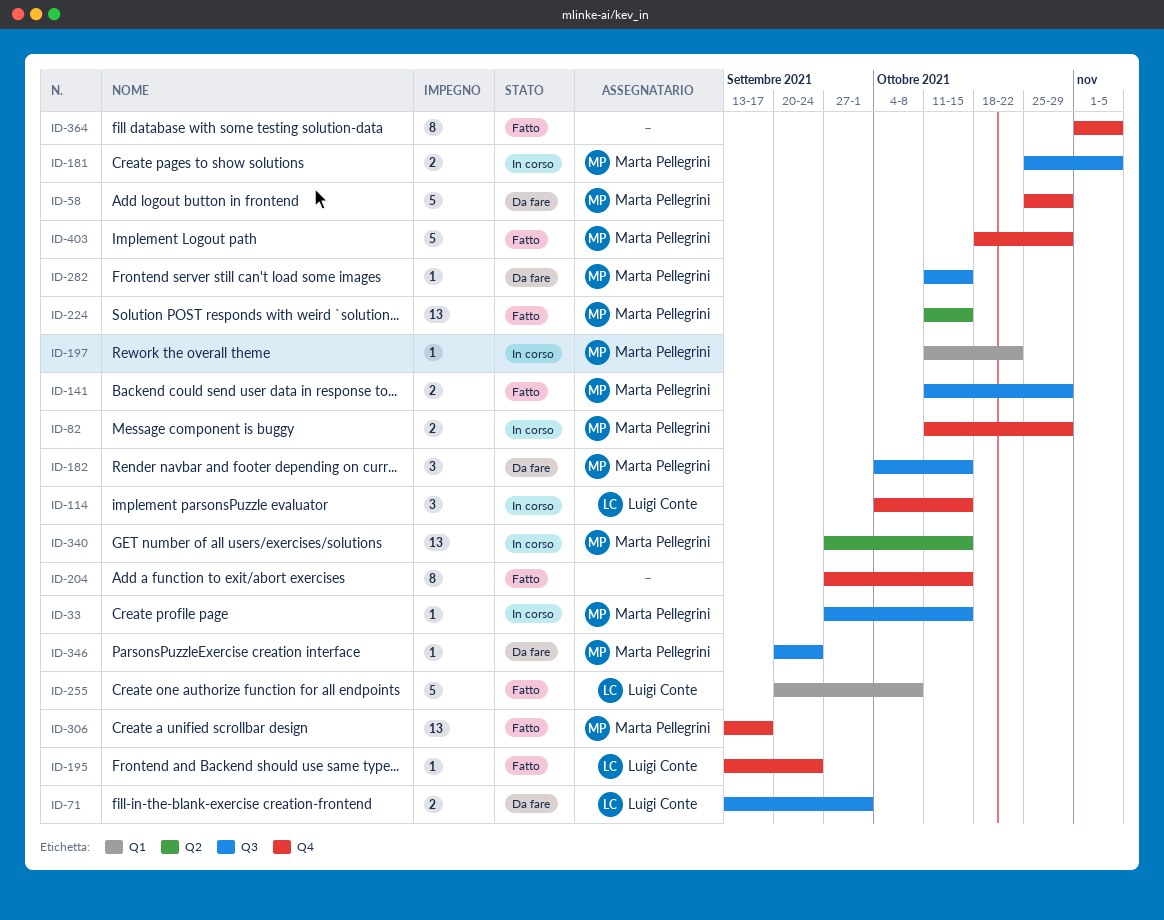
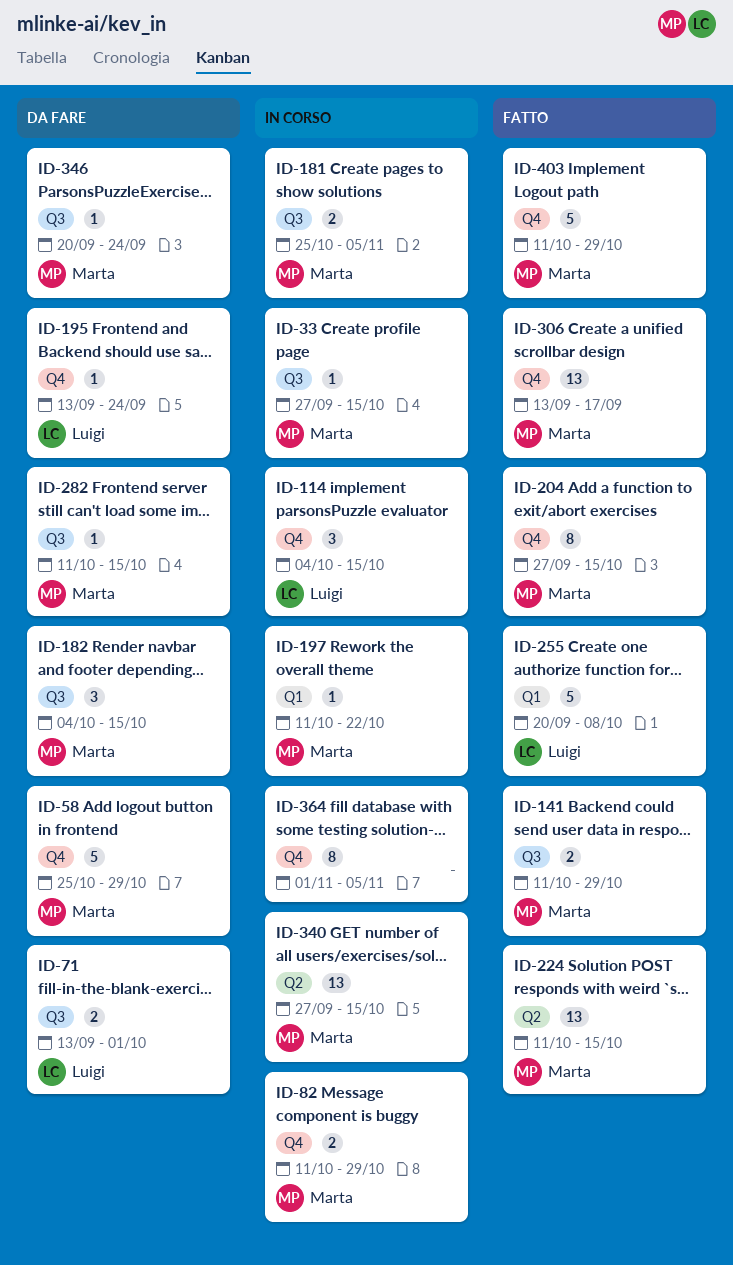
ID-195, status: Fatto -> Da fare
ID-204, owner: none -> Marta Pellegrini
ID-364, status: Fatto -> In corso
ID-403, start: Oct 18 -> Oct 11

